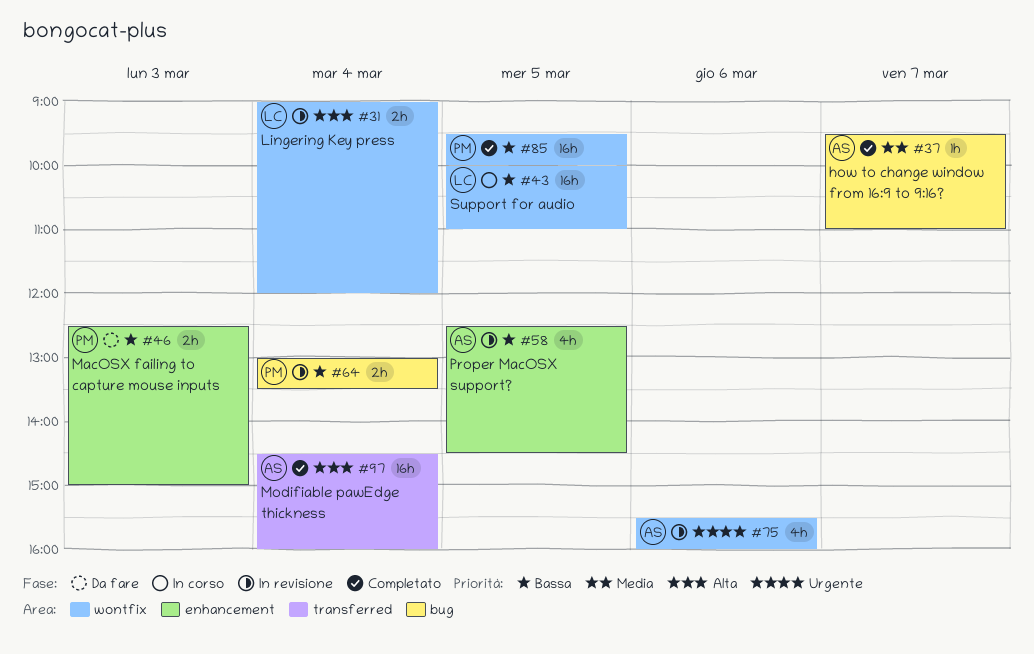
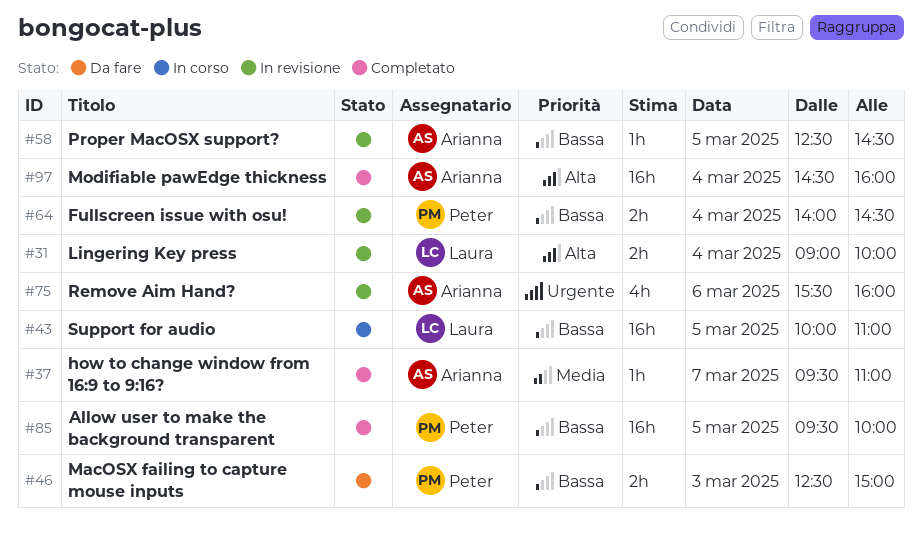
#31, ends: 12:00 -> 10:00
#58, estimate: 4h -> 1h
#64, begins: 13:00 -> 14:00
#64, ends: 13:30 -> 14:30

